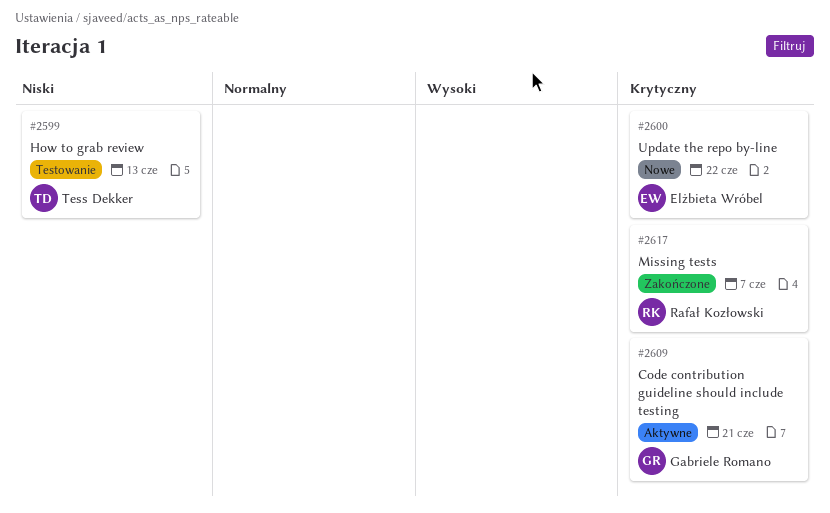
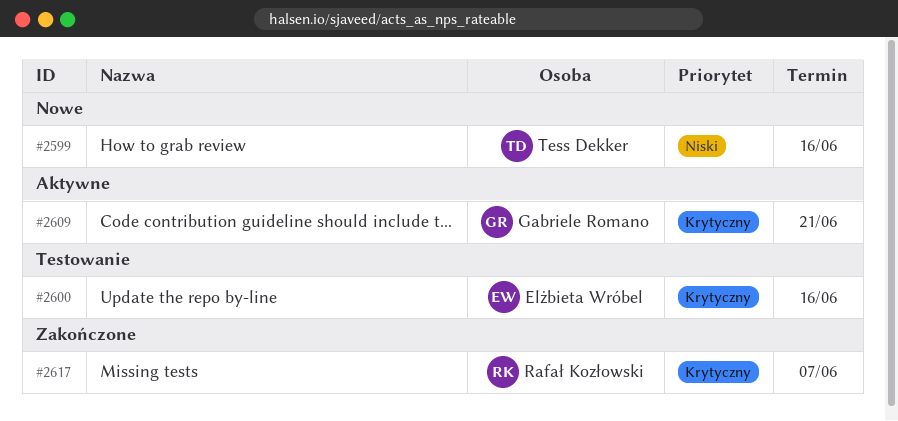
#2599, status: Testowanie -> Nowe
#2599, due: Jun 13 -> Jun 16
#2600, status: Nowe -> Testowanie
#2600, due: Jun 22 -> Jun 16

